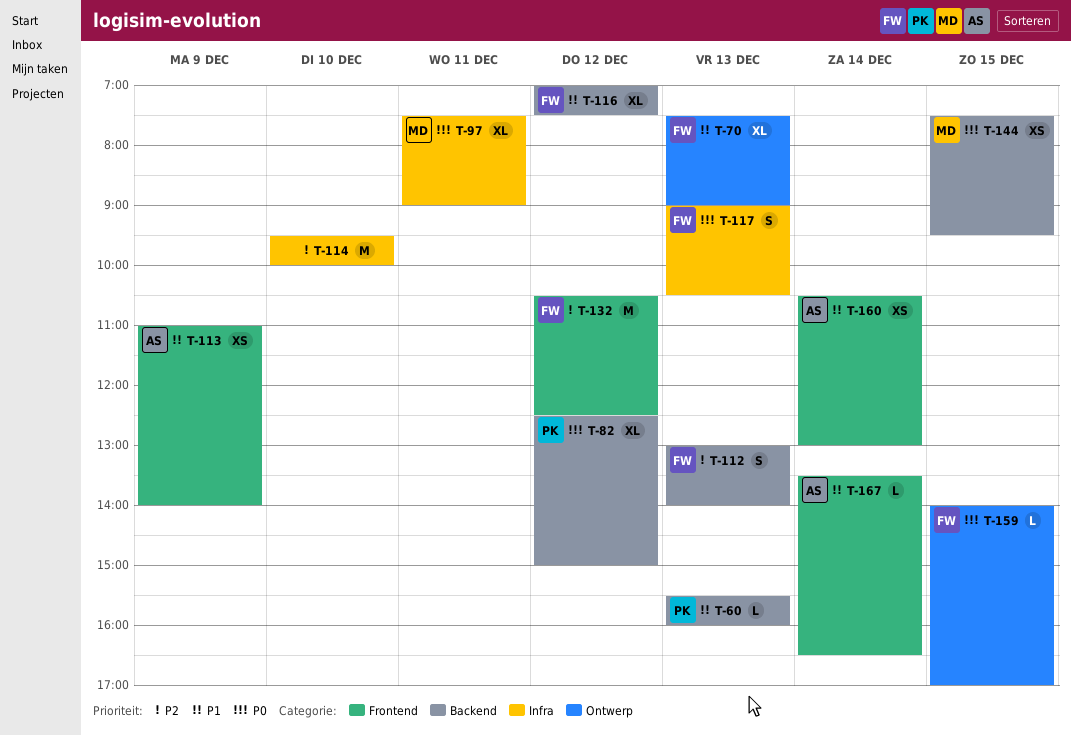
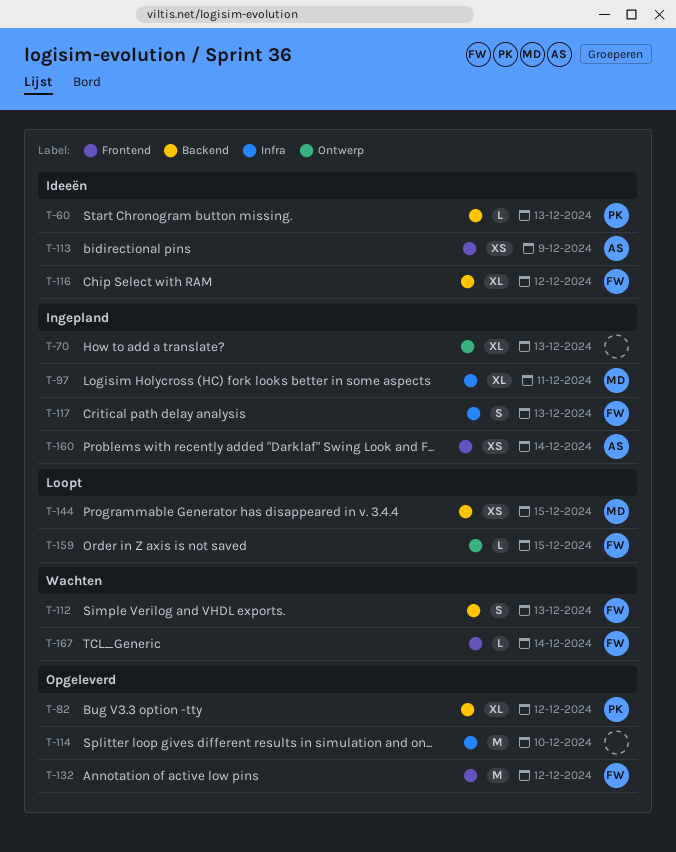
T-70, owner: FW -> none
T-167, owner: AS -> FW

